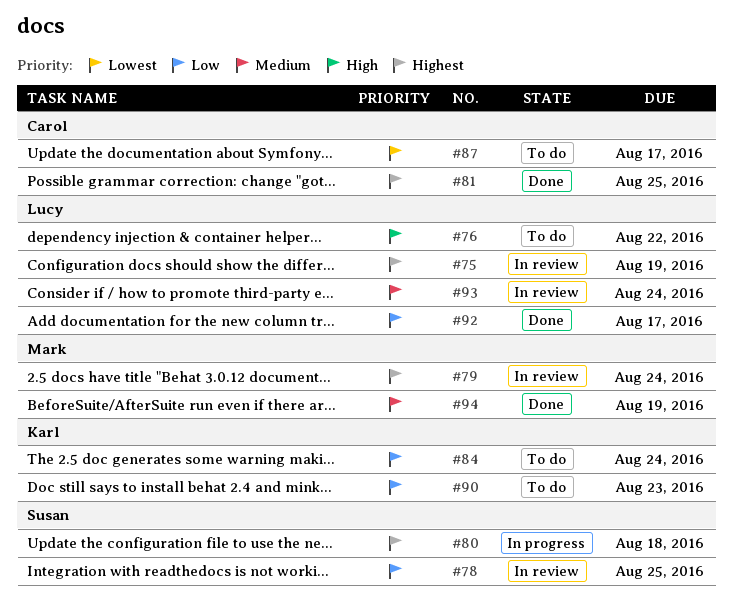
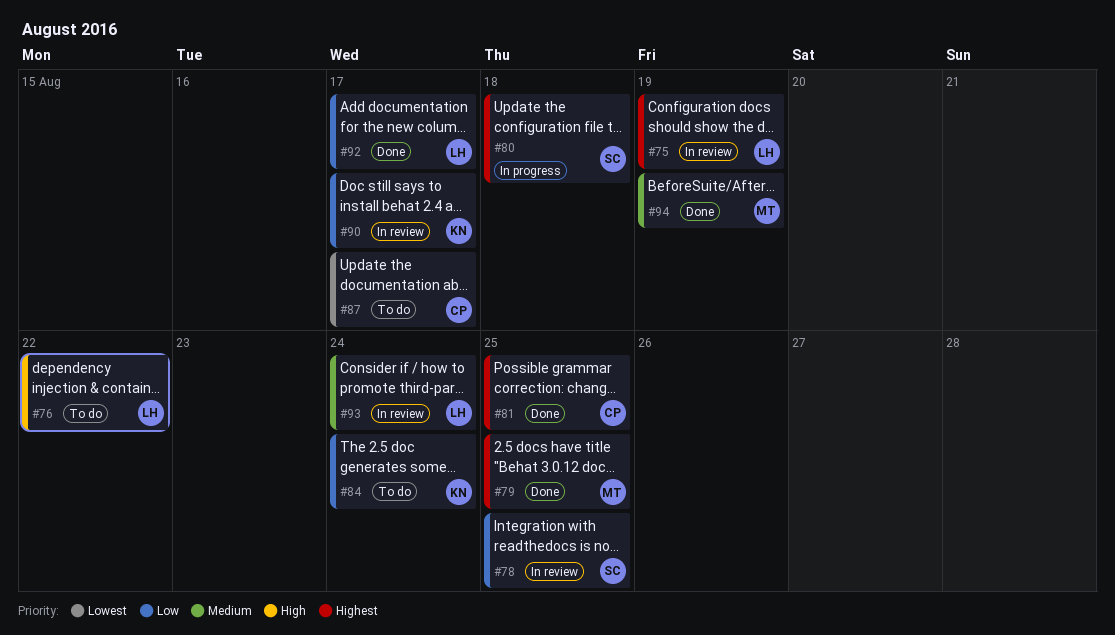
#79, status: In review -> Done
#79, due: Aug 24 -> Aug 25
#90, status: To do -> In review
#90, due: Aug 23 -> Aug 17

